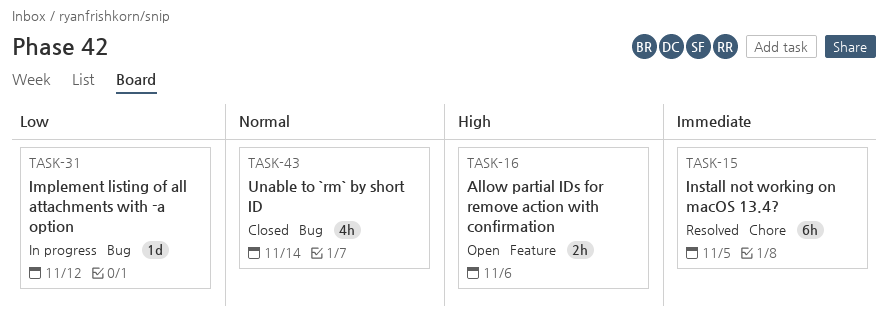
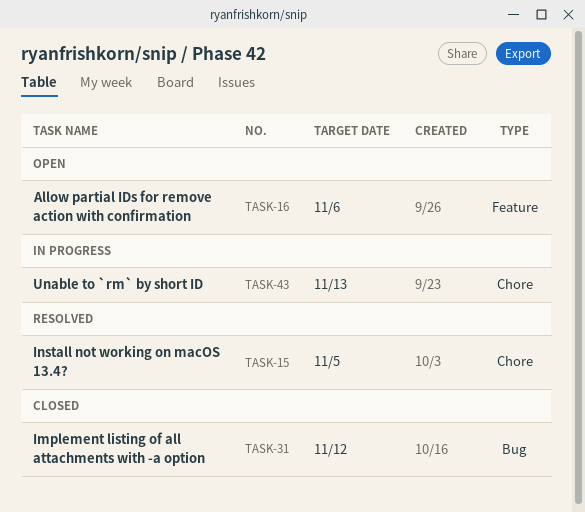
TASK-31, status: In progress -> Closed
TASK-43, status: Closed -> In progress
TASK-43, label: Bug -> Chore
TASK-43, due: Nov 14 -> Nov 13

